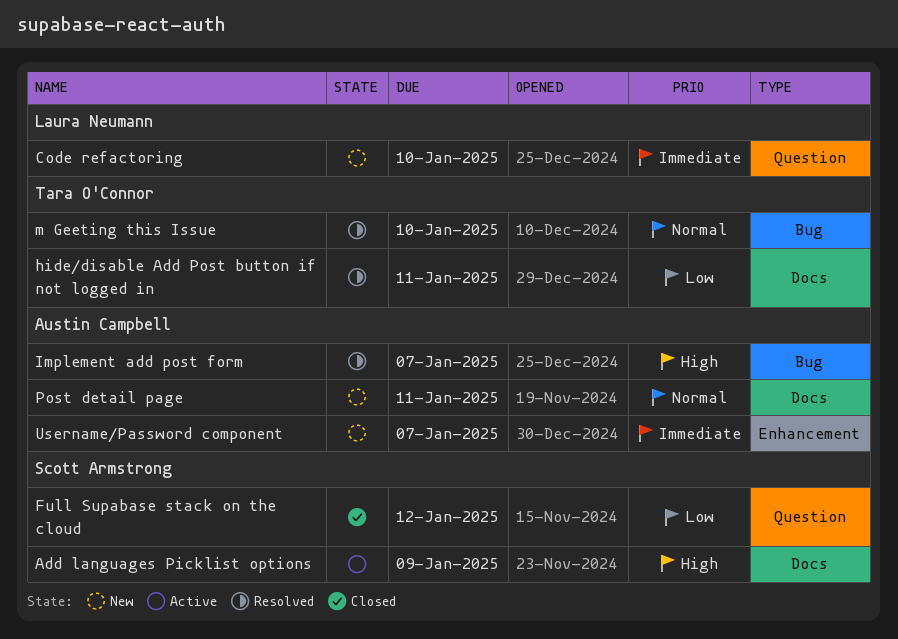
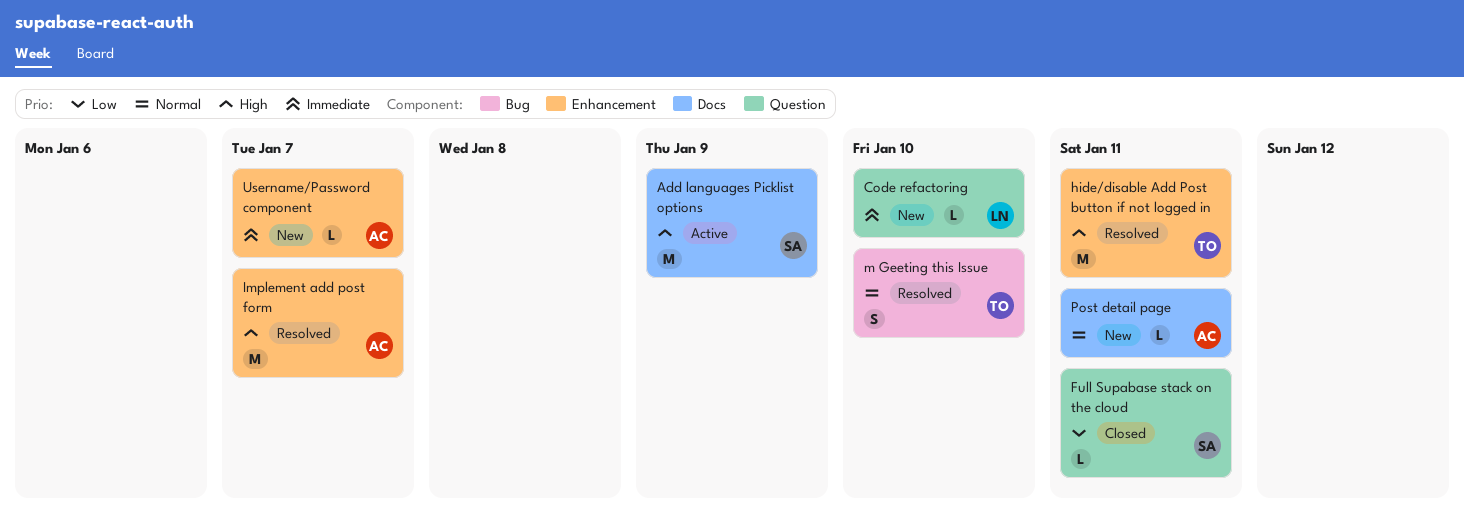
Full Supabase stack on the cloud, due: Jan 12 -> Jan 11
hide/disable Add Post button if not logged in, priority: Low -> High
hide/disable Add Post button if not logged in, label: Docs -> Enhancement
Implement add post form, label: Bug -> Enhancement

